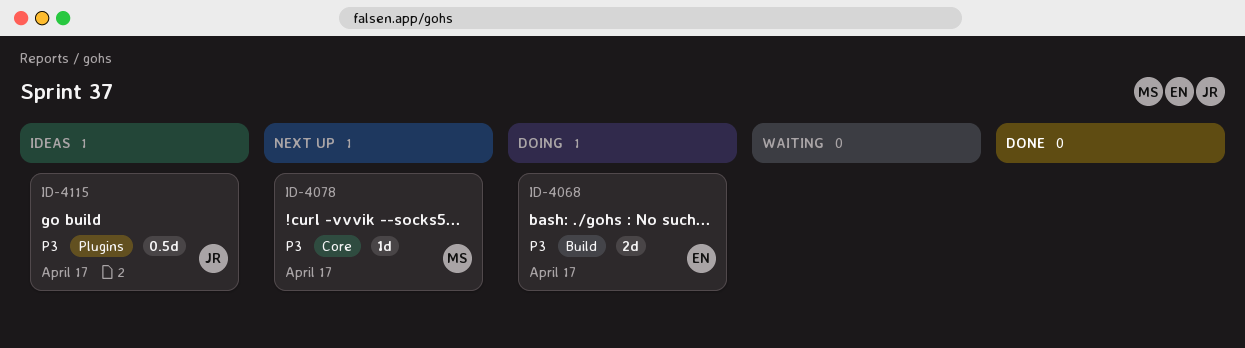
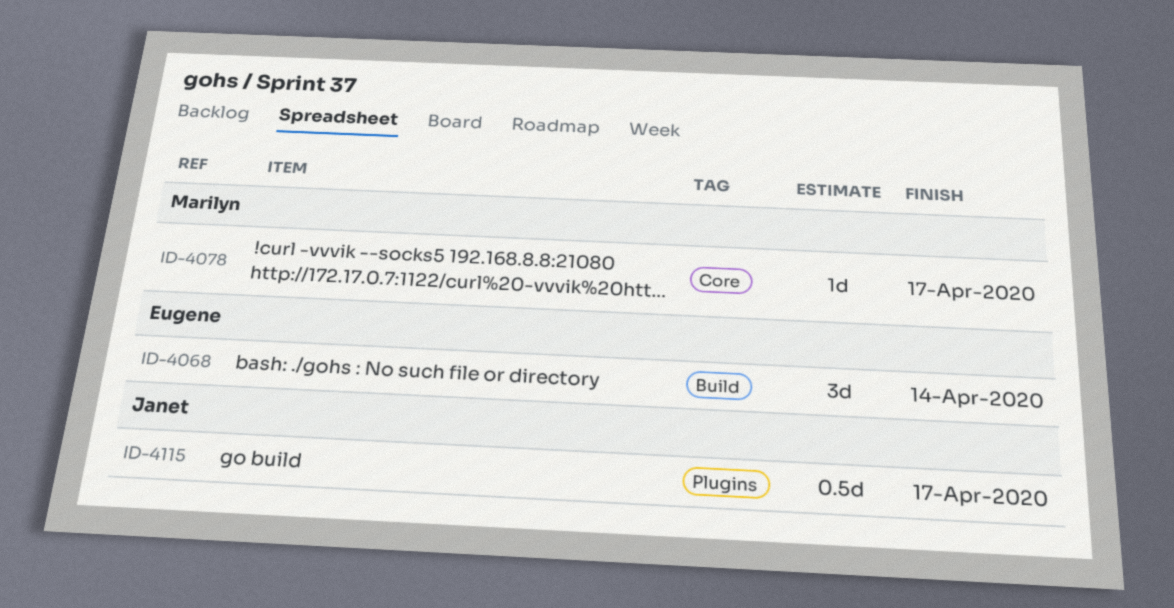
ID-4068, estimate: 2d -> 3d
ID-4068, due: Apr 17 -> Apr 14

